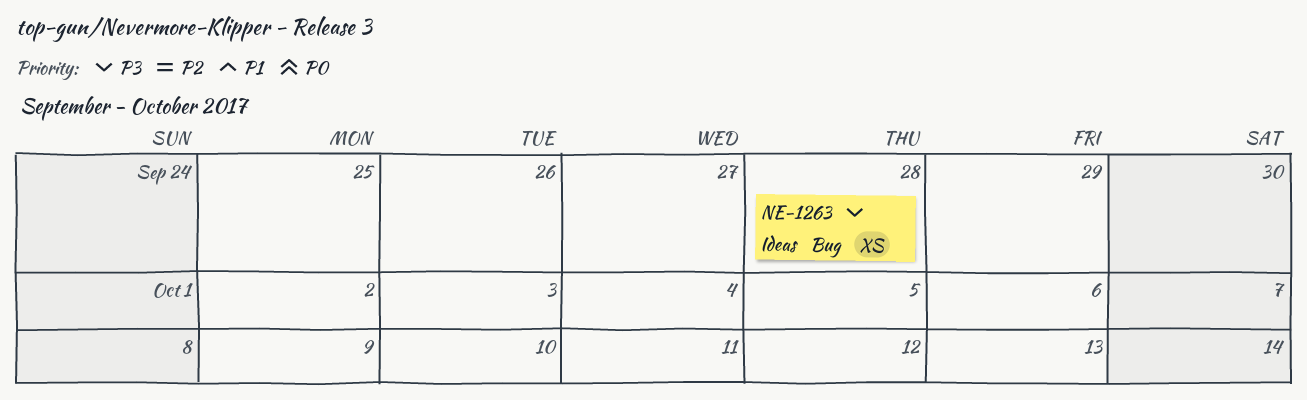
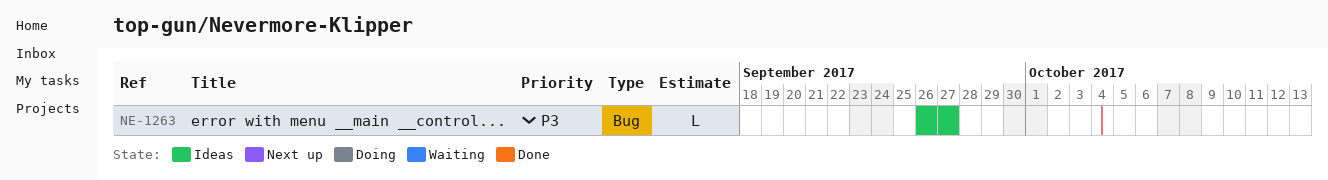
NE-1263, estimate: XS -> L
NE-1263, due: Sep 28 -> Sep 27

